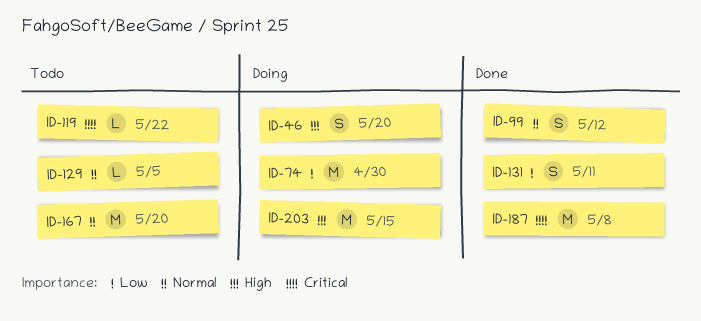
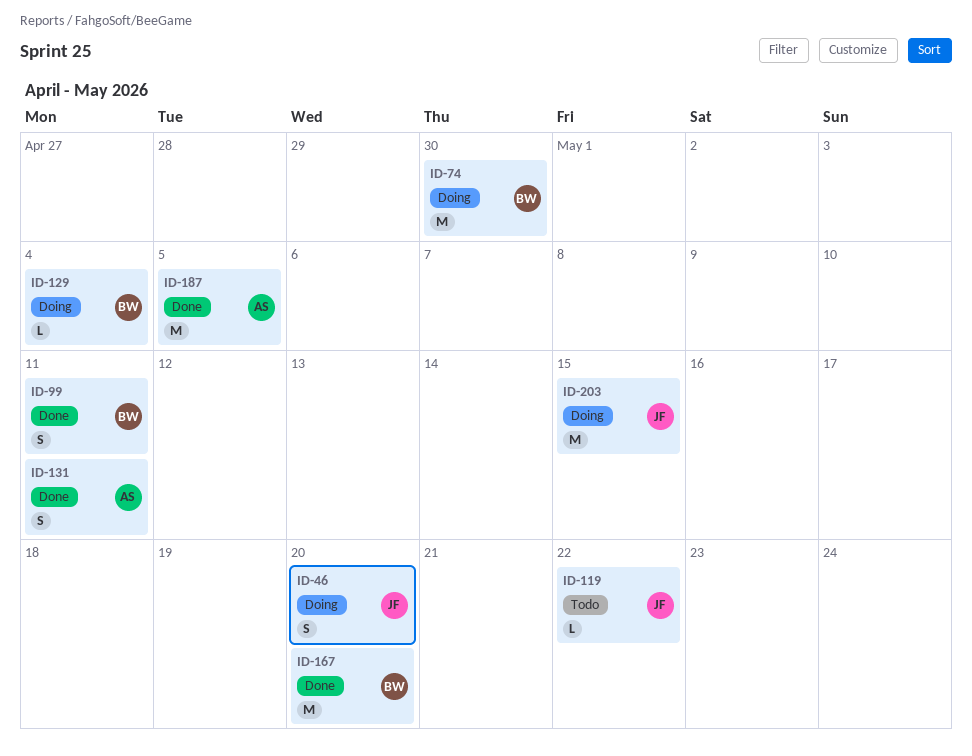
ID-99, due: May 12 -> May 11
ID-129, status: Todo -> Doing
ID-129, due: May 5 -> May 4
ID-167, status: Todo -> Done
ID-187, due: May 8 -> May 5

